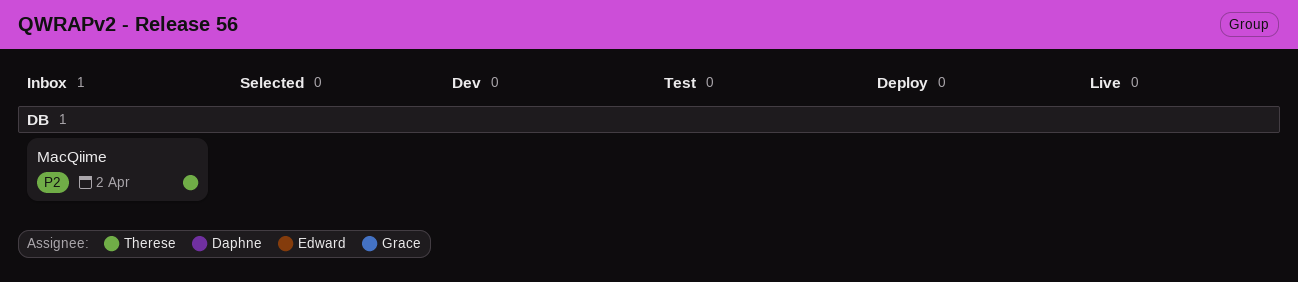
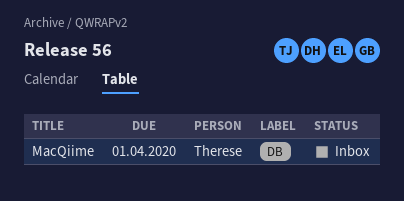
MacQiime, due: Apr 2 -> Apr 1

